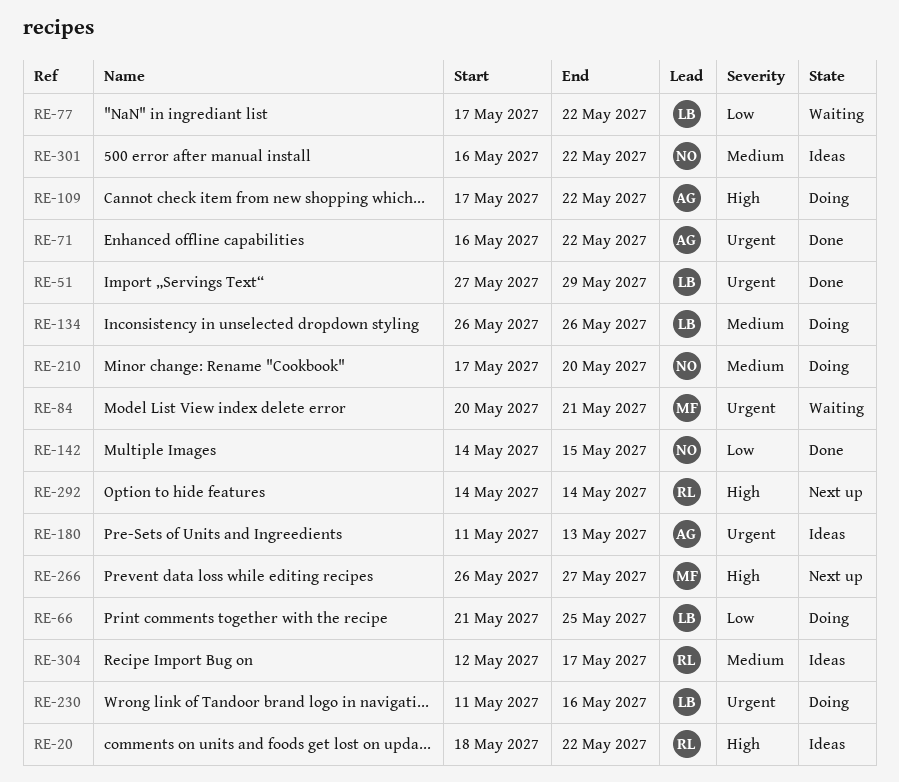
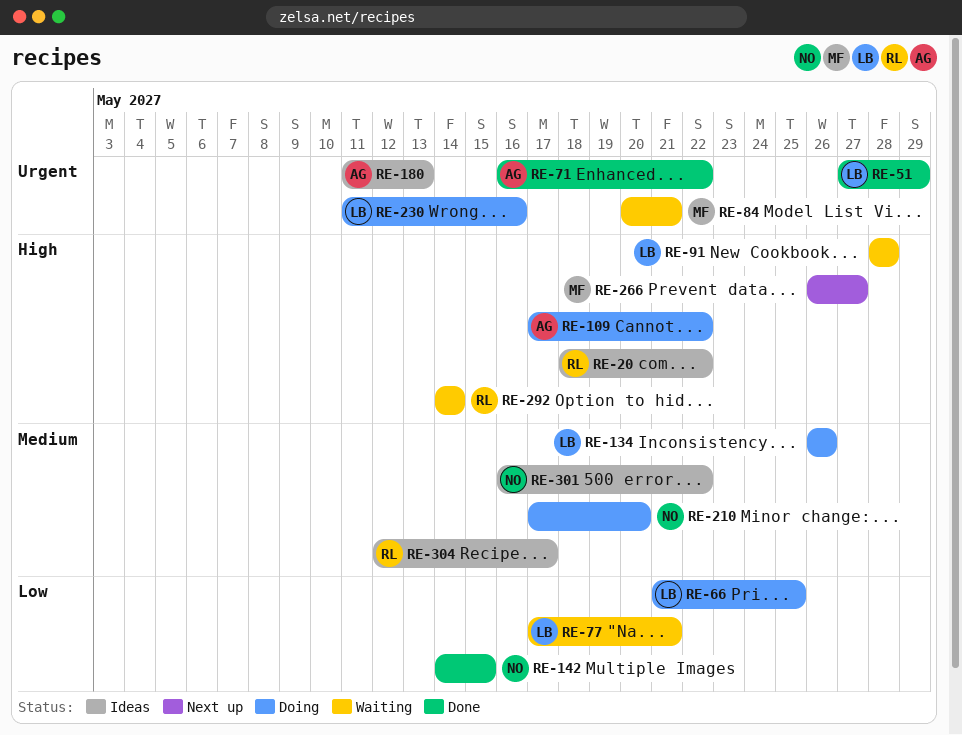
RE-77, due: May 22 -> May 21
RE-91: none -> present
RE-292, status: Next up -> Waiting

